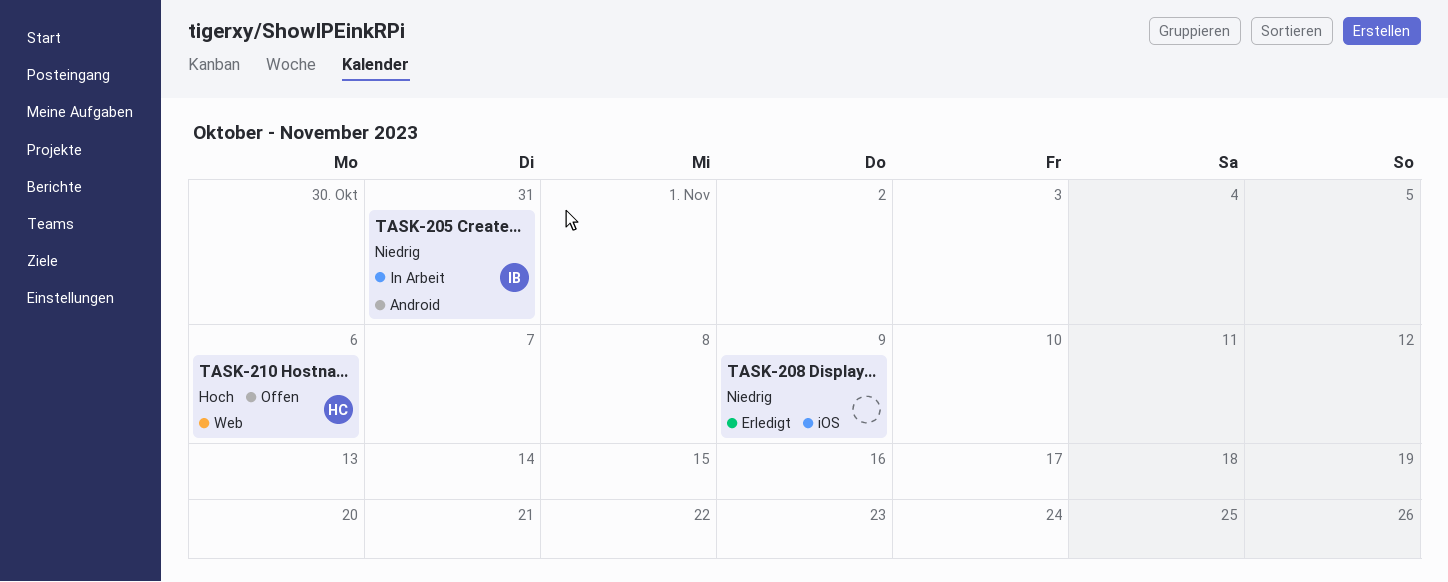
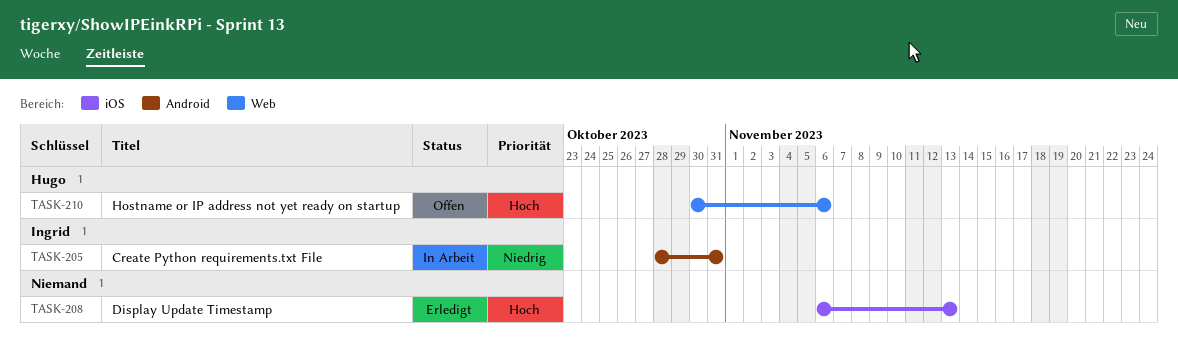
TASK-208, priority: Niedrig -> Hoch
TASK-208, due: Nov 9 -> Nov 13

